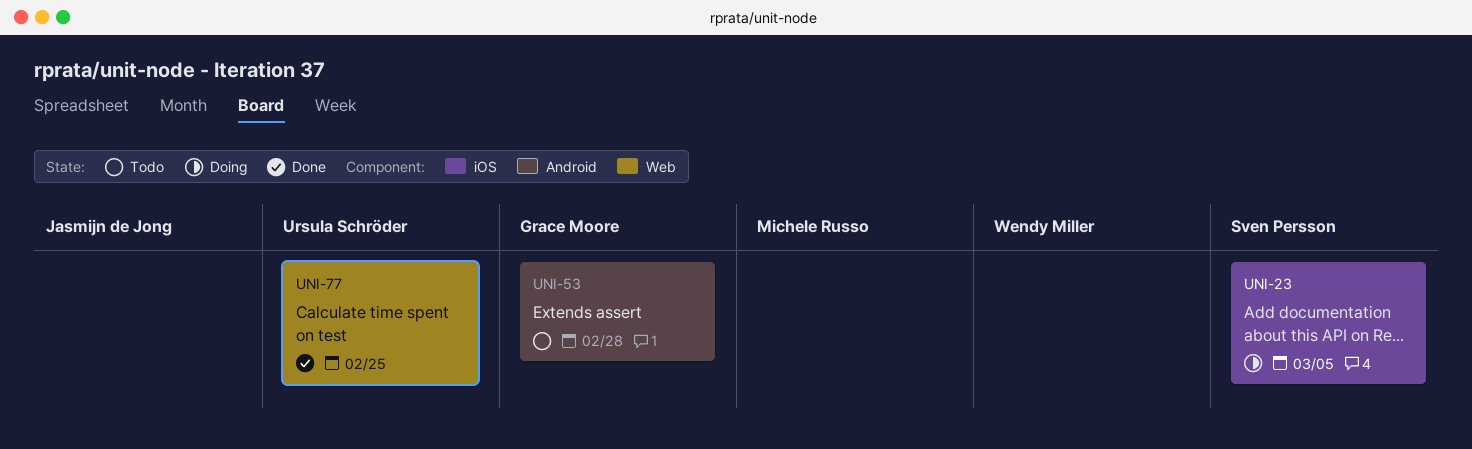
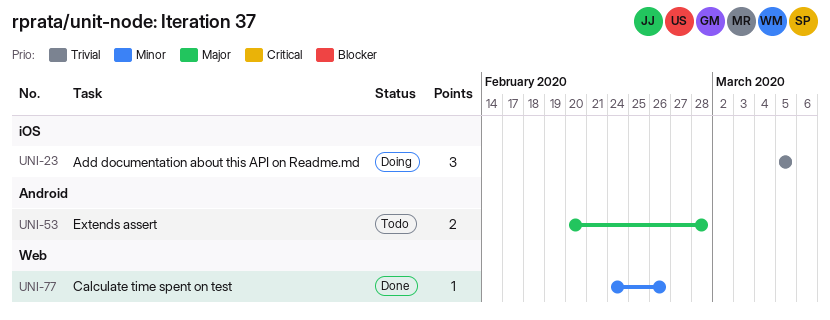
UNI-77, due: Feb 25 -> Feb 26

